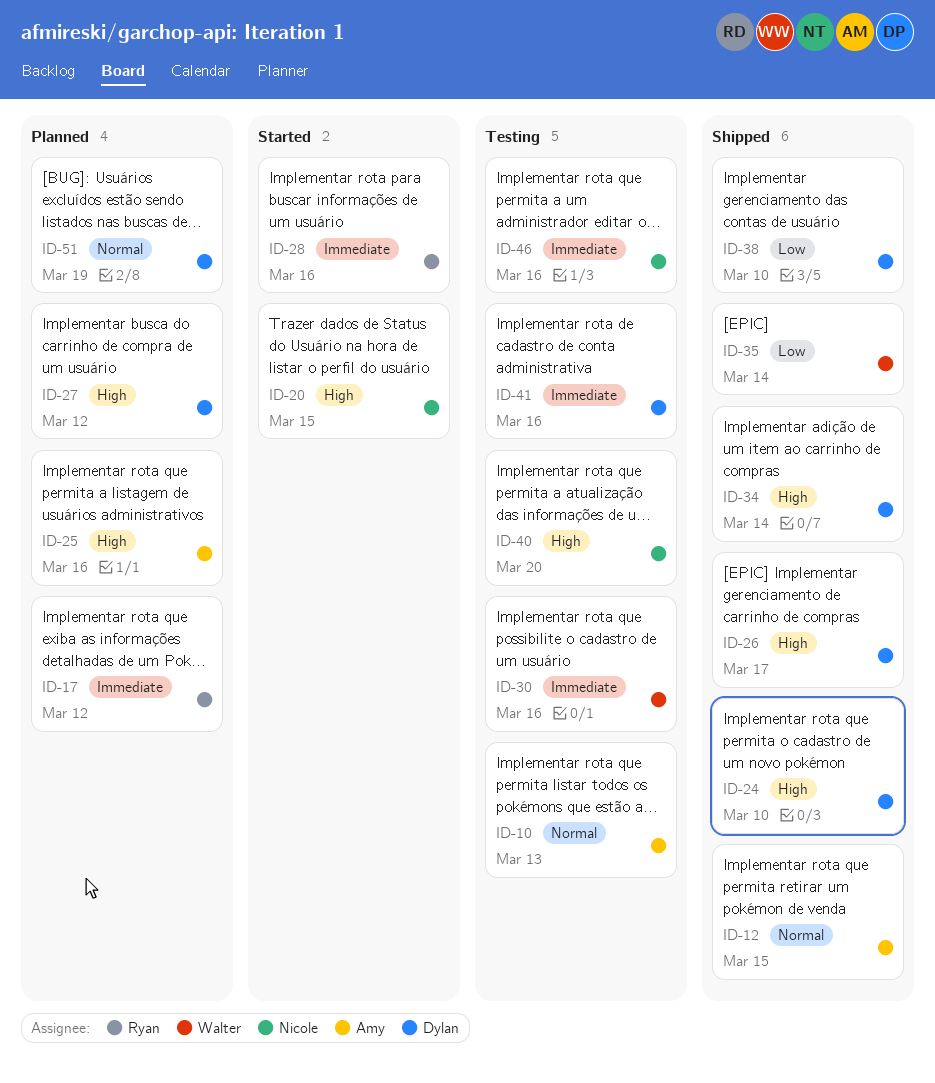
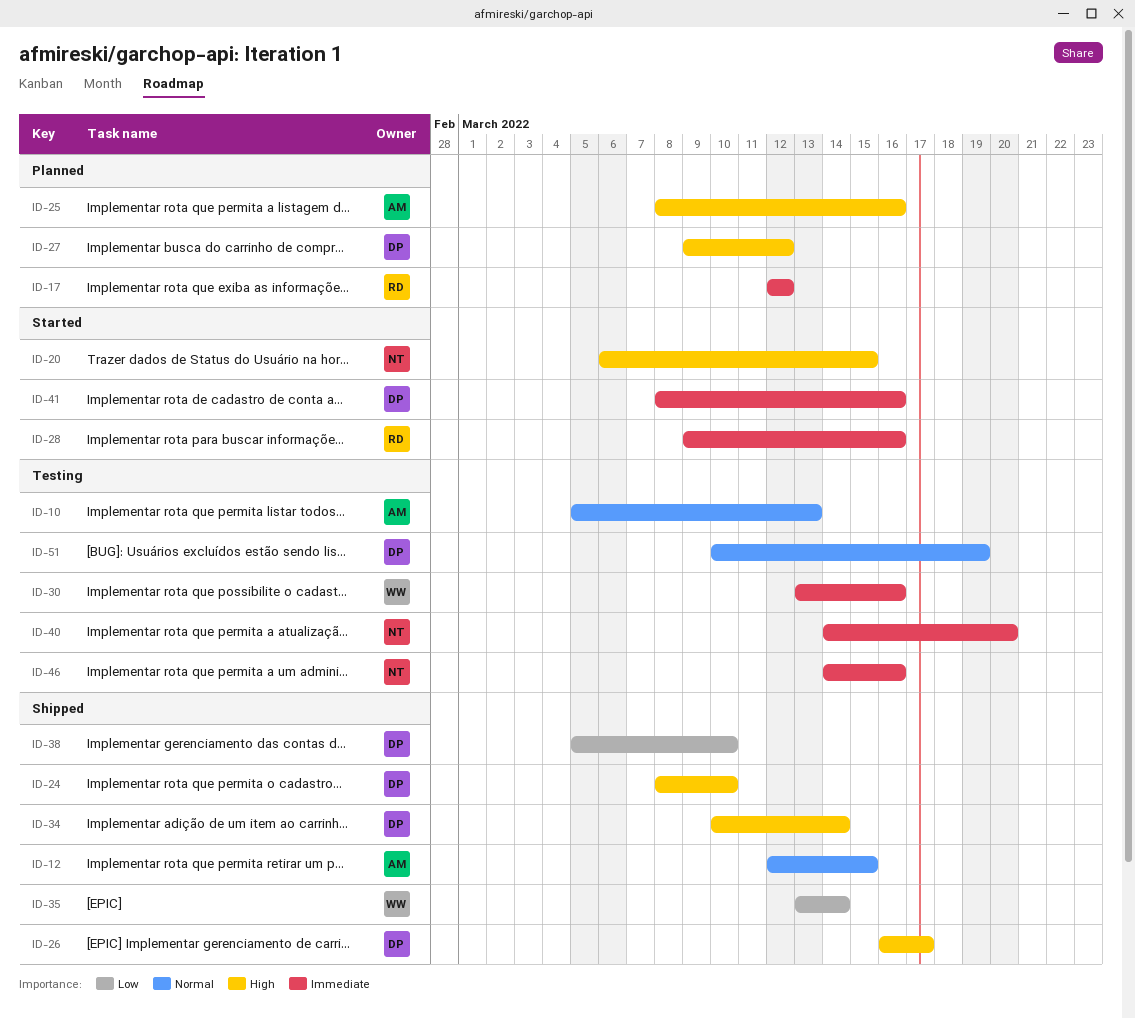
ID-40, priority: High -> Immediate
ID-41, status: Testing -> Started
ID-51, status: Planned -> Testing

